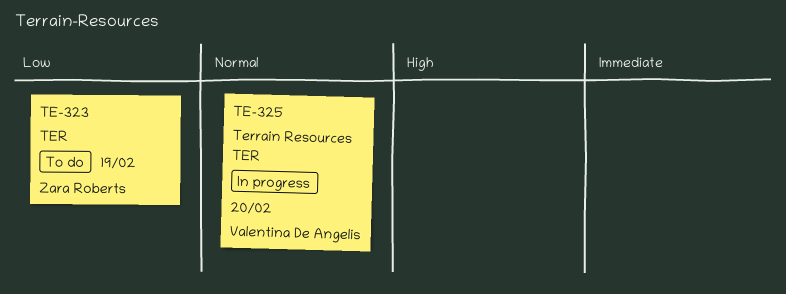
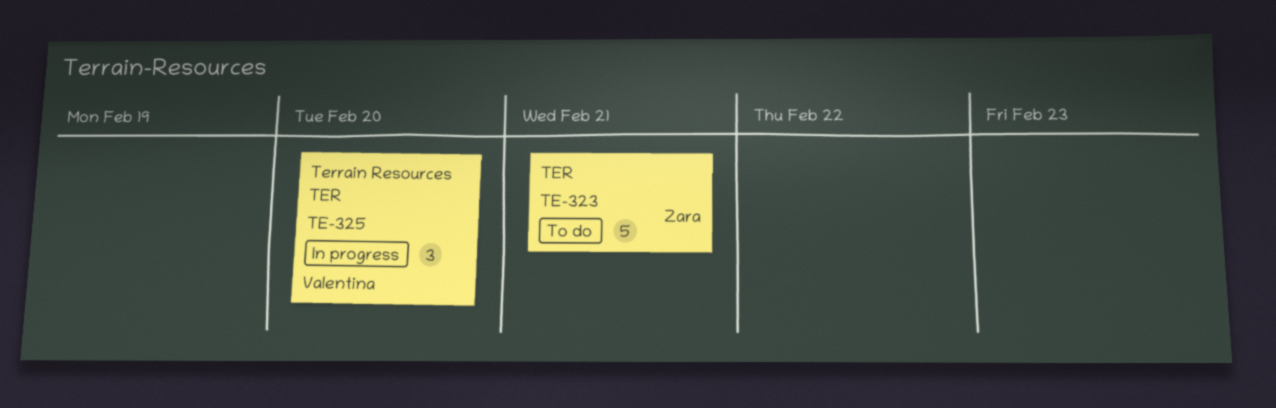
TE-323, due: Feb 19 -> Feb 21

